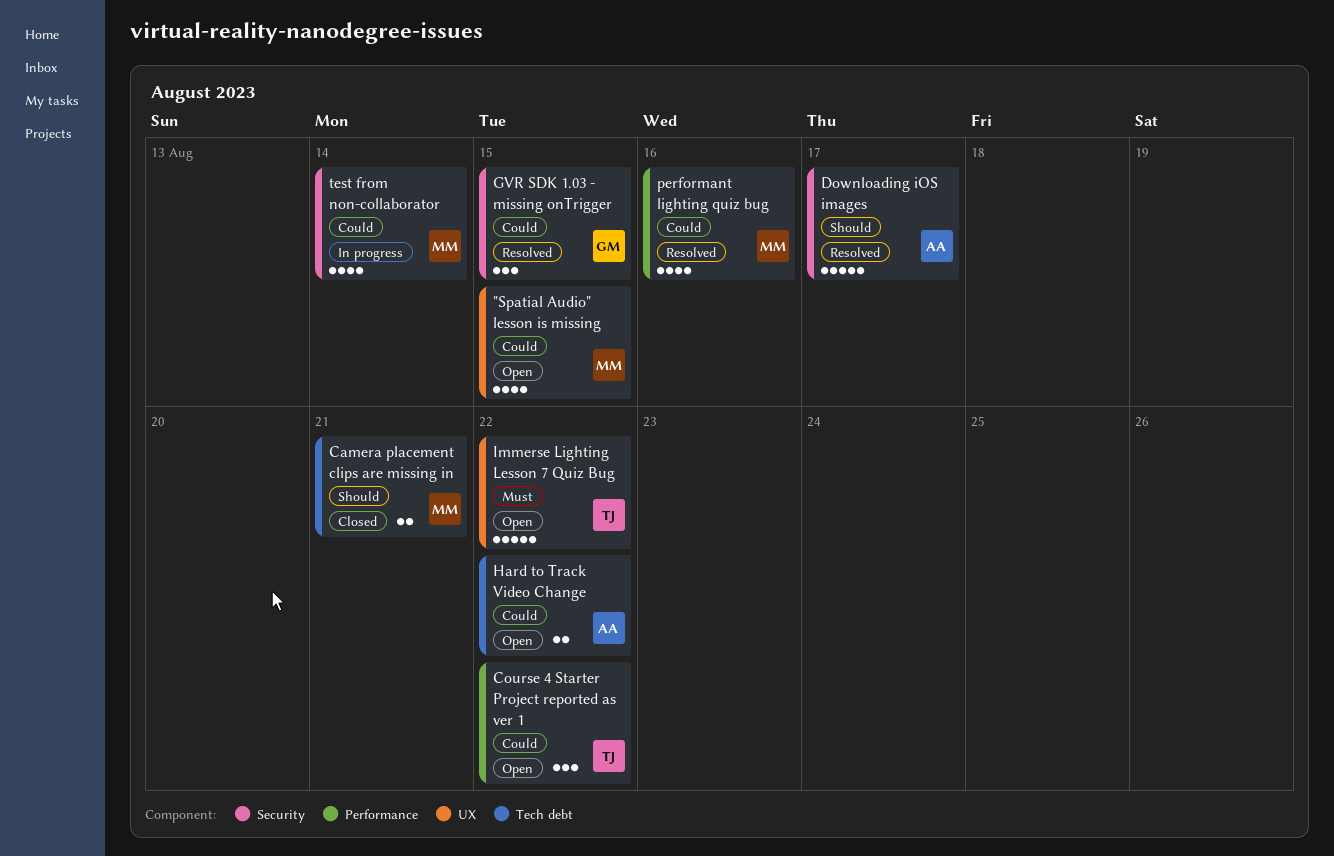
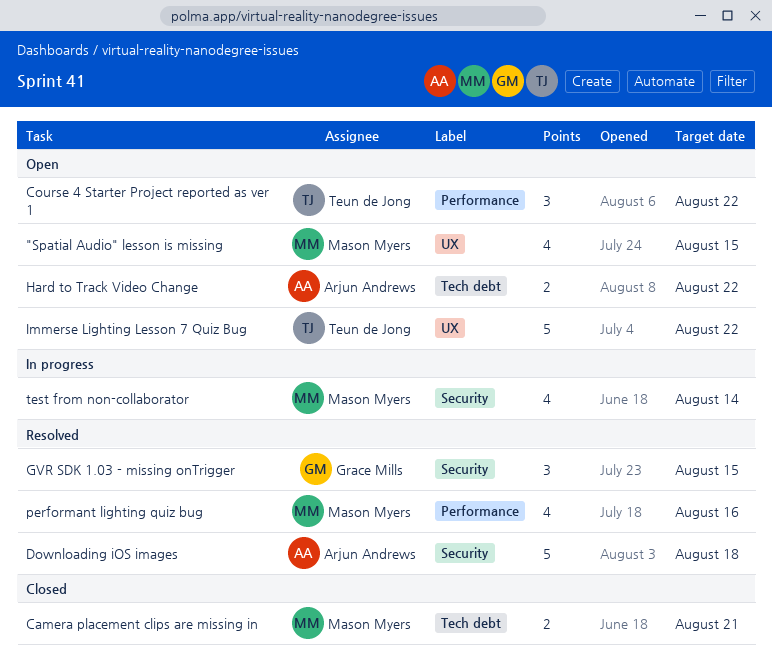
Downloading iOS images, due: Aug 17 -> Aug 18

